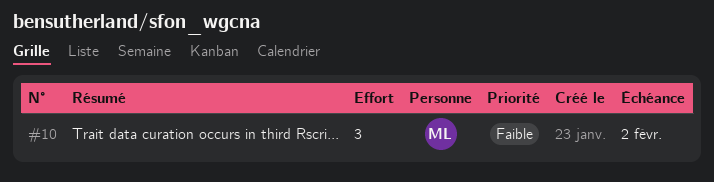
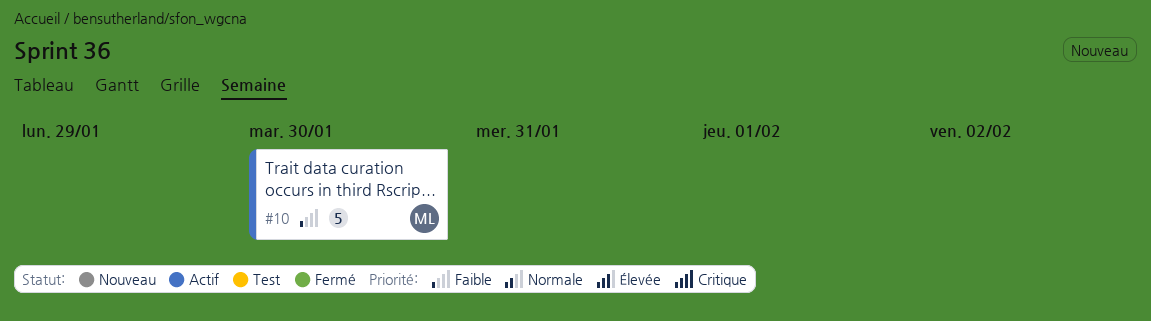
#10, estimate: 3 -> 5
#10, due: Feb 2 -> Jan 30

